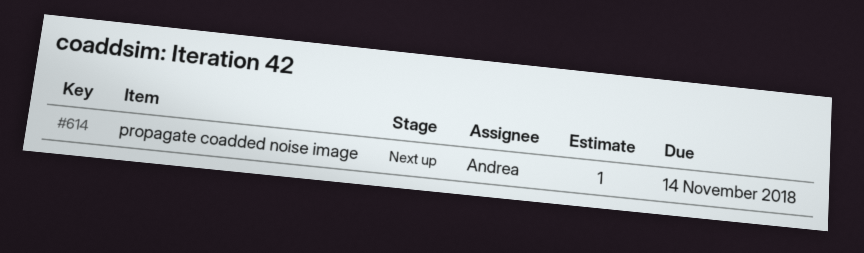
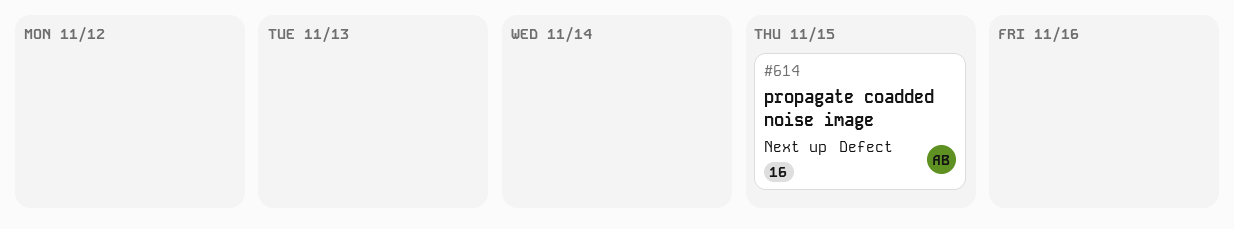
#614, estimate: 1 -> 16
#614, due: Nov 14 -> Nov 15

